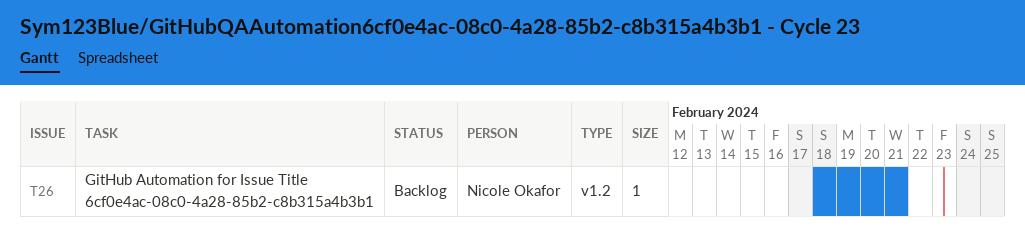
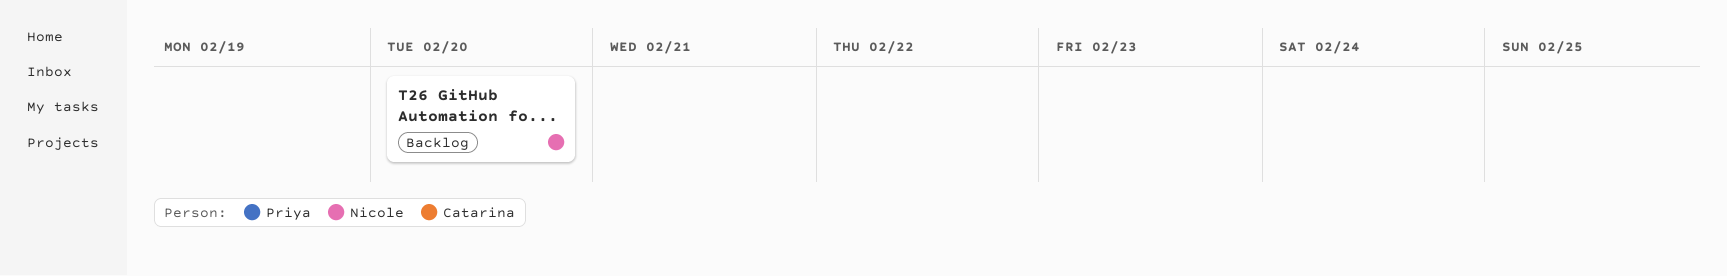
T26, due: Feb 21 -> Feb 20

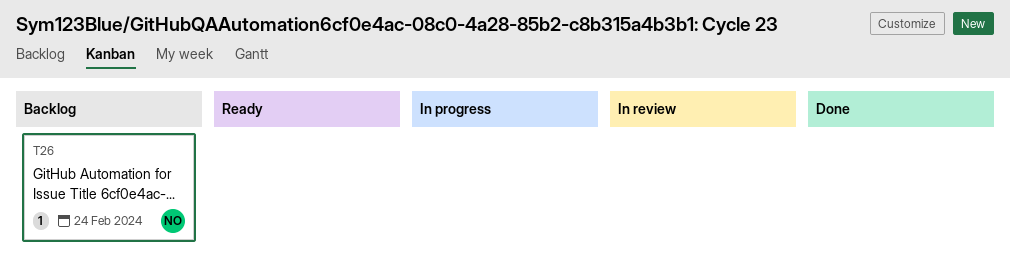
T26, due: Feb 20 -> Feb 24

